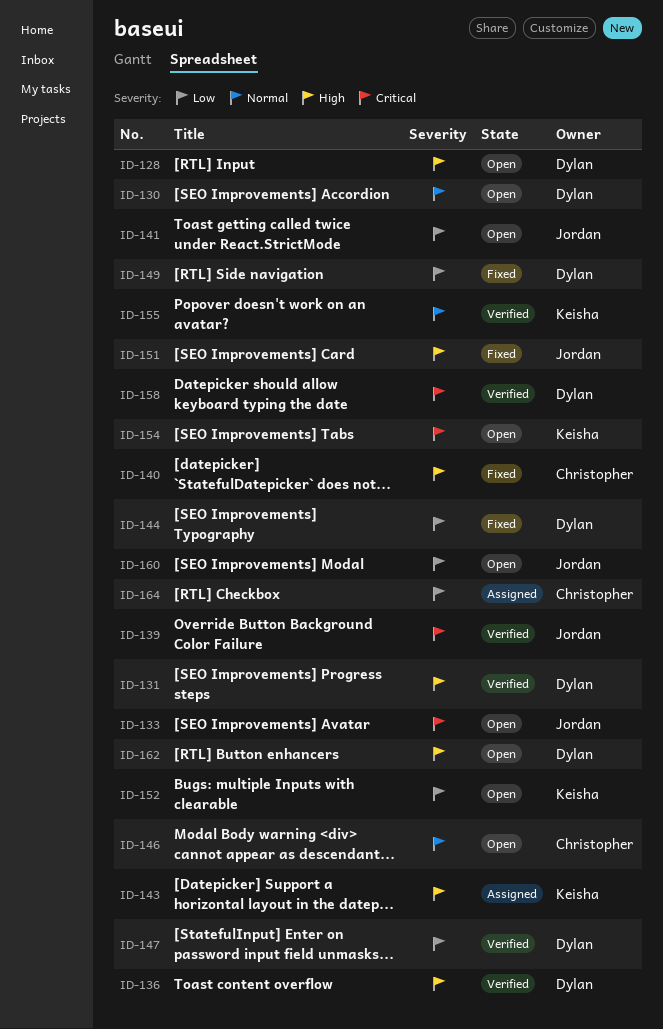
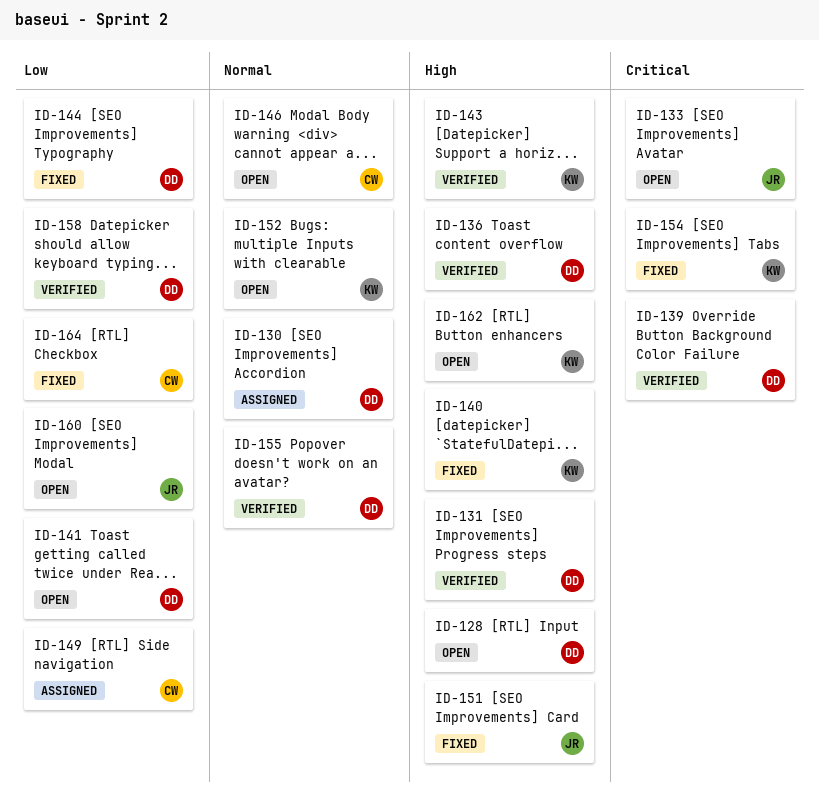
ID-130, status: Open -> Assigned
ID-139, owner: Jordan -> Dylan
ID-140, owner: Christopher -> Keisha
ID-141, owner: Jordan -> Dylan
ID-143, status: Assigned -> Verified
ID-147: present -> none
ID-149, status: Fixed -> Assigned
ID-149, owner: Dylan -> Christopher
ID-152, priority: Low -> Normal
ID-154, status: Open -> Fixed
ID-155, owner: Keisha -> Dylan
ID-158, priority: Critical -> Low
ID-162, owner: Dylan -> Keisha
ID-164, status: Assigned -> Fixed

